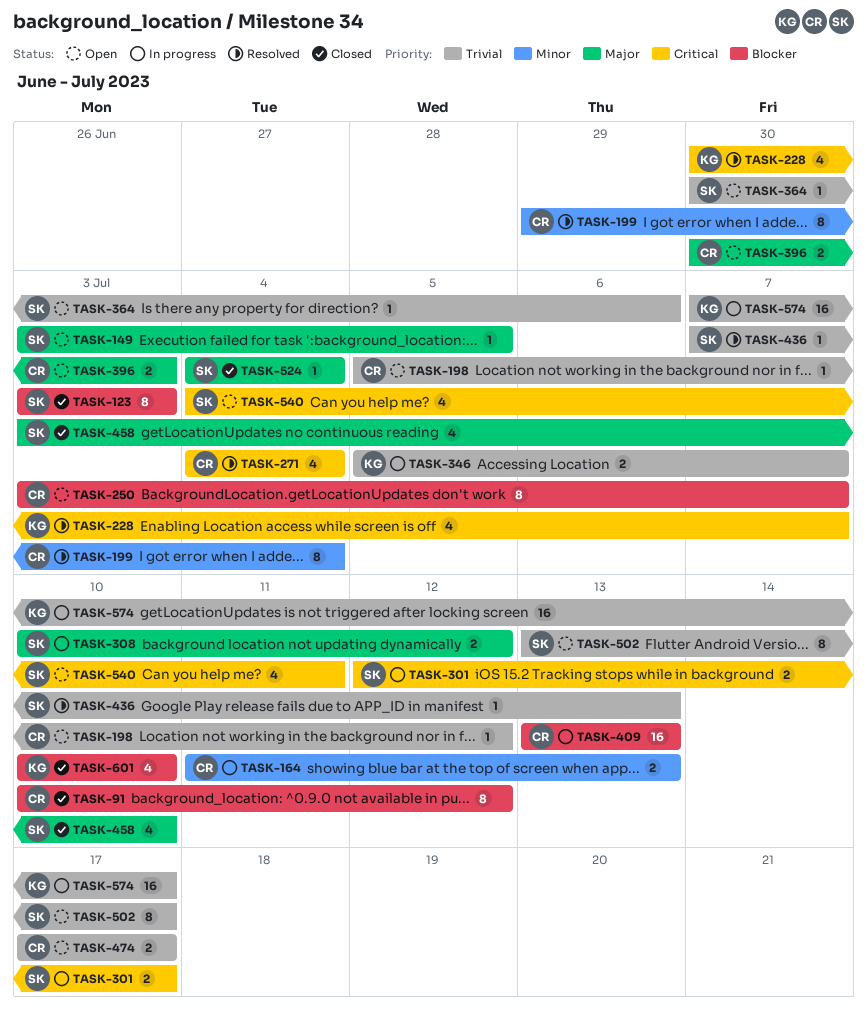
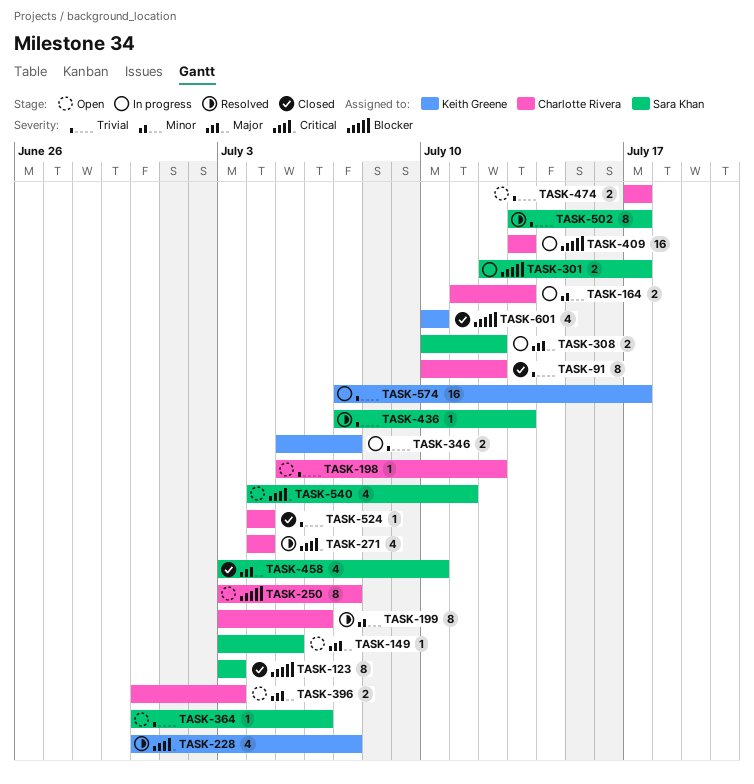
TASK-91, priority: Blocker -> Trivial
TASK-199, start: Jun 29 -> Jul 3
TASK-199, due: Jul 4 -> Jul 6
TASK-301, priority: Critical -> Blocker
TASK-502, status: Open -> Resolved
TASK-524, owner: Sara Khan -> Charlotte Rivera
TASK-524, priority: Major -> Trivial

